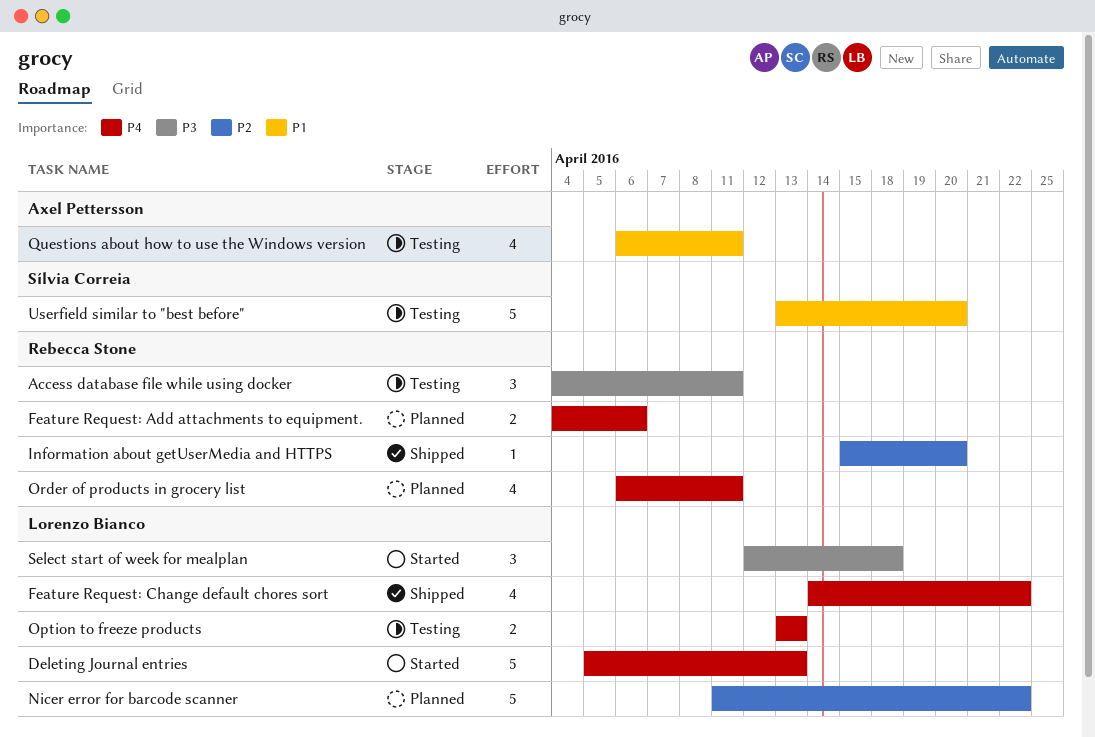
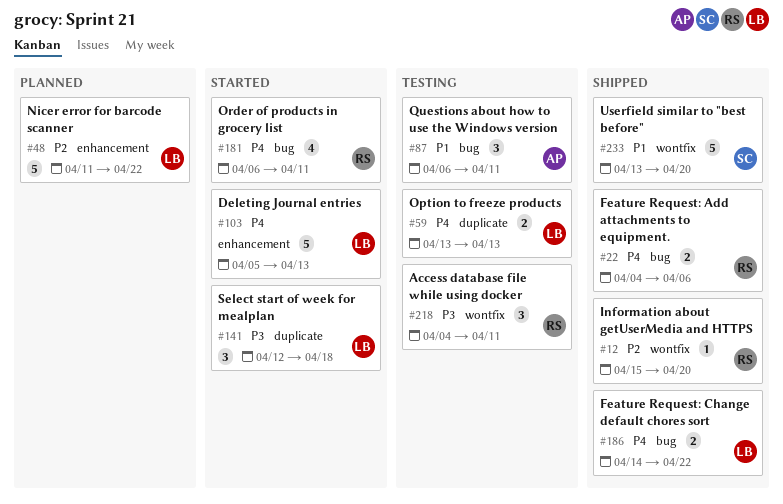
Feature Request: Add attachments to equipment., status: Planned -> Shipped
Feature Request: Change default chores sort, estimate: 4 -> 2
Order of products in grocery list, status: Planned -> Started
Questions about how to use the Windows version, estimate: 4 -> 3
Userfield similar to "best before", status: Testing -> Shipped

